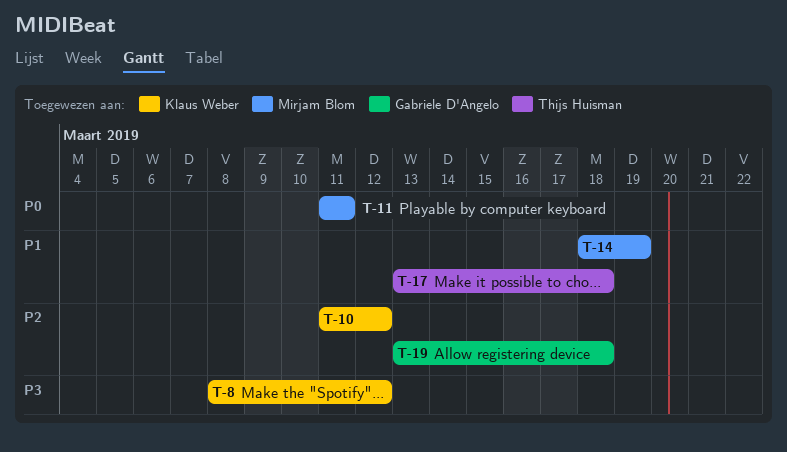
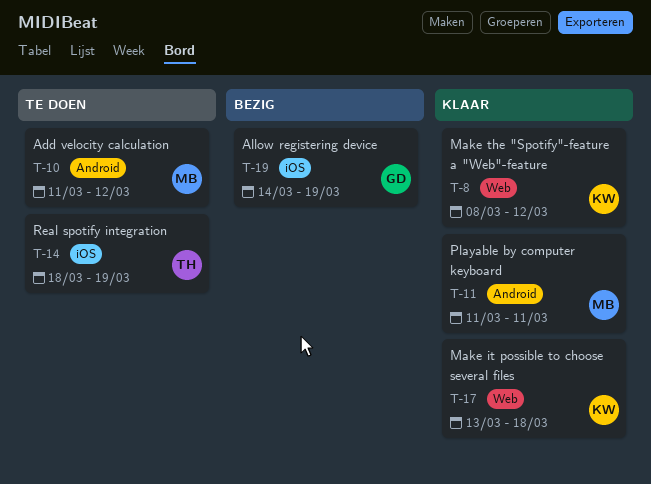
T-10, owner: Klaus Weber -> Mirjam Blom
T-14, owner: Mirjam Blom -> Thijs Huisman
T-17, owner: Thijs Huisman -> Klaus Weber
T-19, start: Mar 13 -> Mar 14
T-19, due: Mar 18 -> Mar 19

